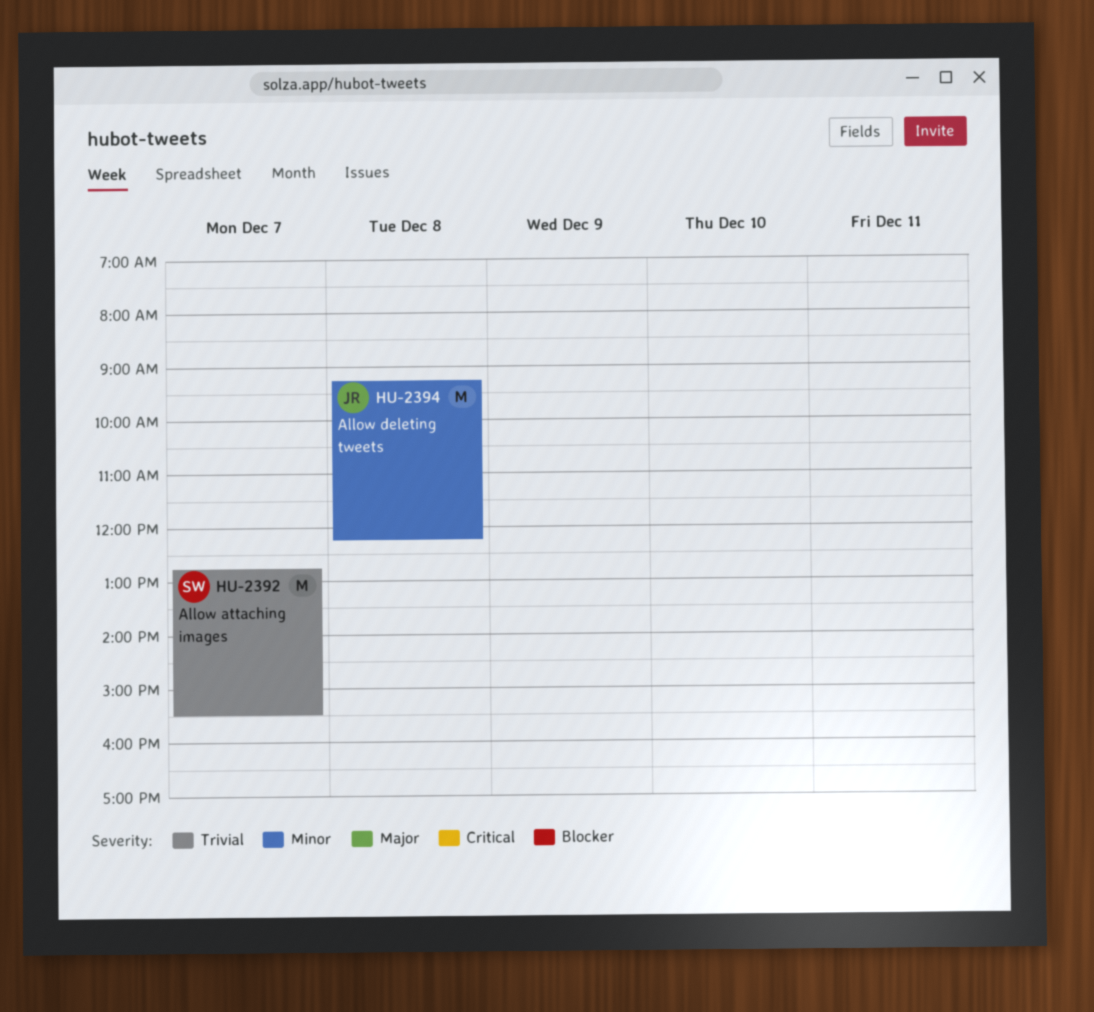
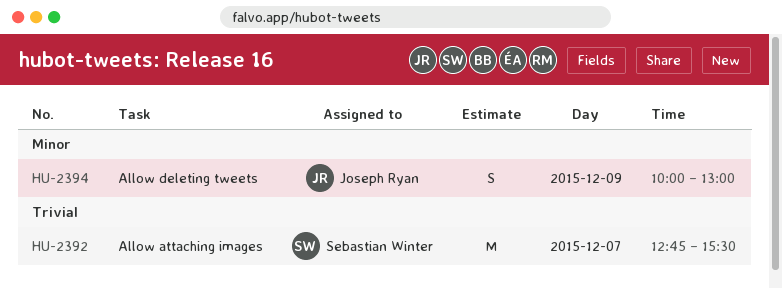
HU-2394, estimate: M -> S
HU-2394, day: Dec 8 -> Dec 9
HU-2394, begins: 09:15 -> 10:00
HU-2394, ends: 12:15 -> 13:00

